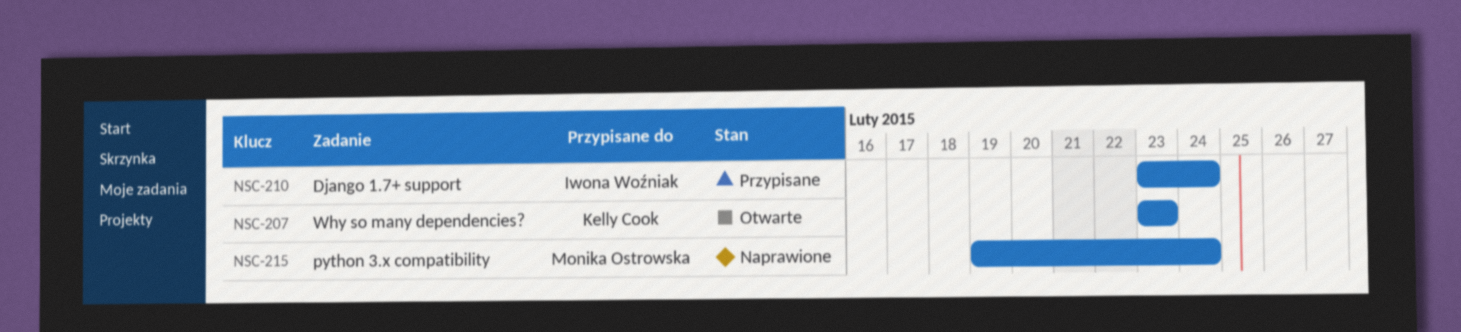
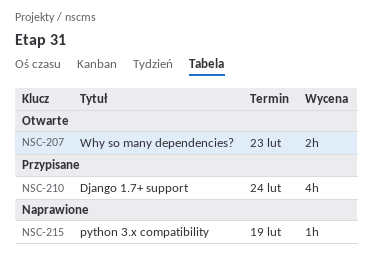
NSC-215, due: Feb 24 -> Feb 19

